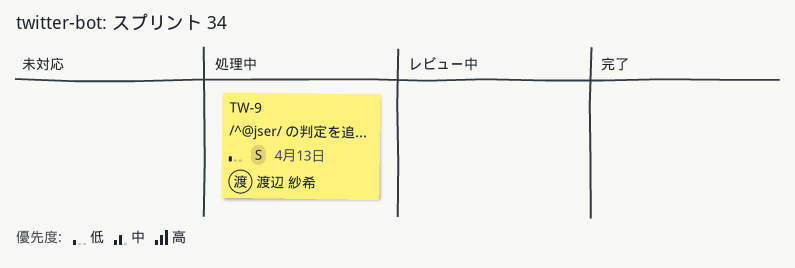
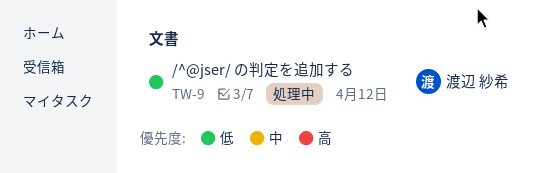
TW-9, due: Apr 13 -> Apr 12

